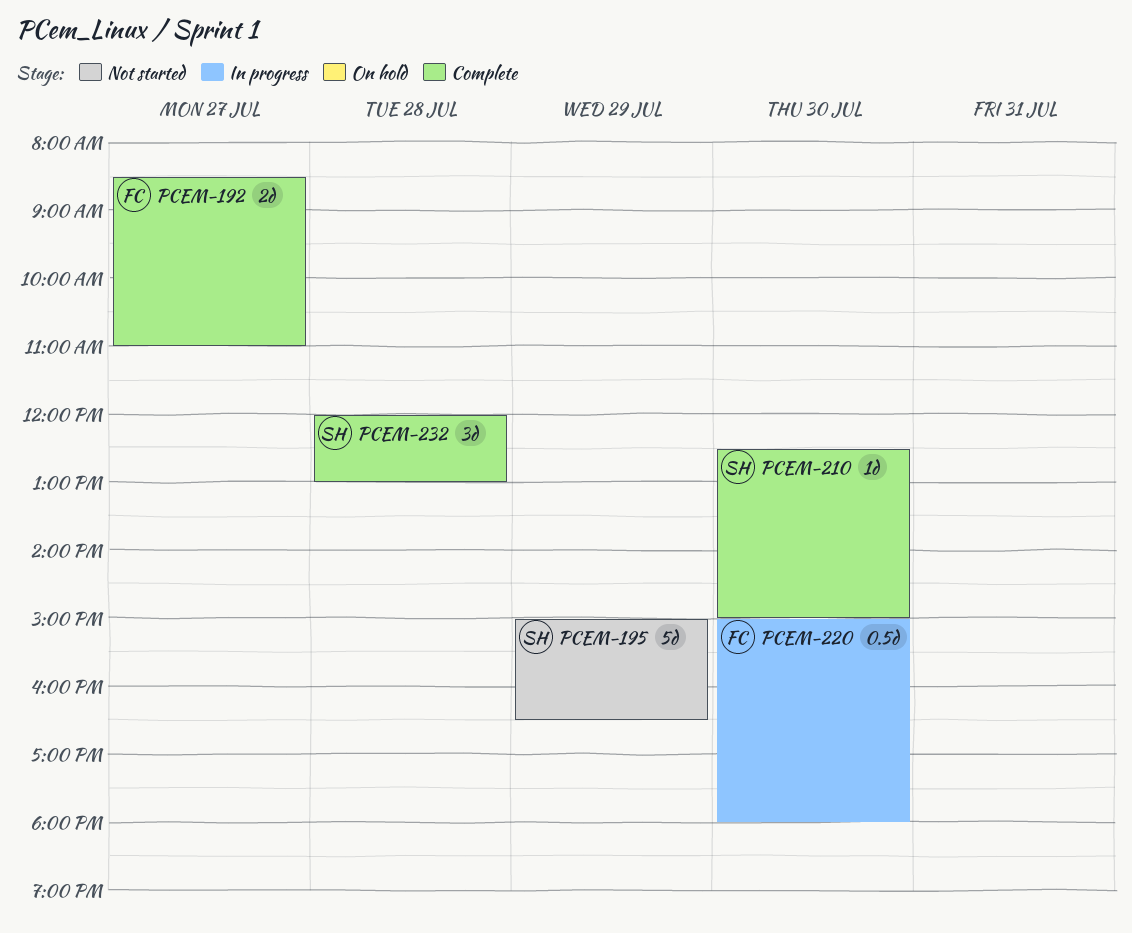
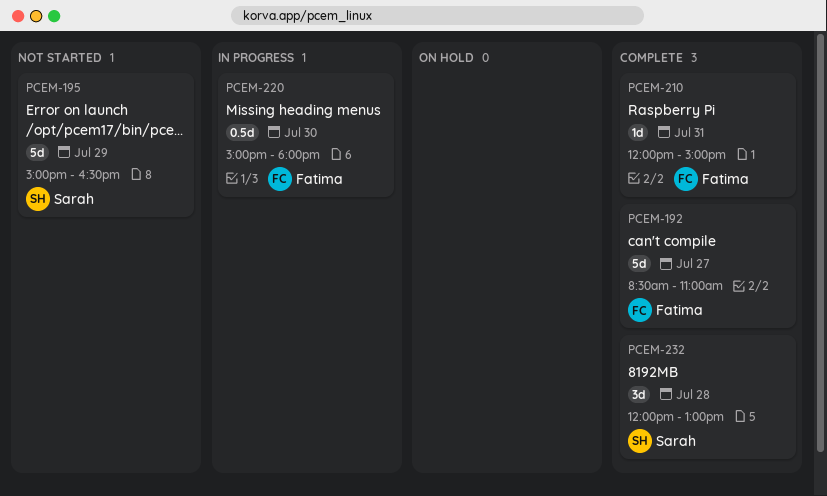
PCEM-192, estimate: 2d -> 5d
PCEM-210, owner: Sarah -> Fatima
PCEM-210, day: Jul 30 -> Jul 31
PCEM-210, begins: 12:30 -> 12:00

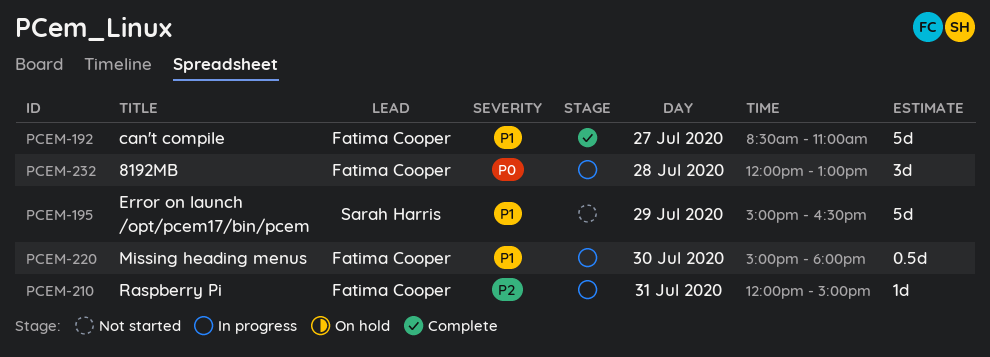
PCEM-210, status: Complete -> In progress
PCEM-232, status: Complete -> In progress
PCEM-232, owner: Sarah Harris -> Fatima Cooper

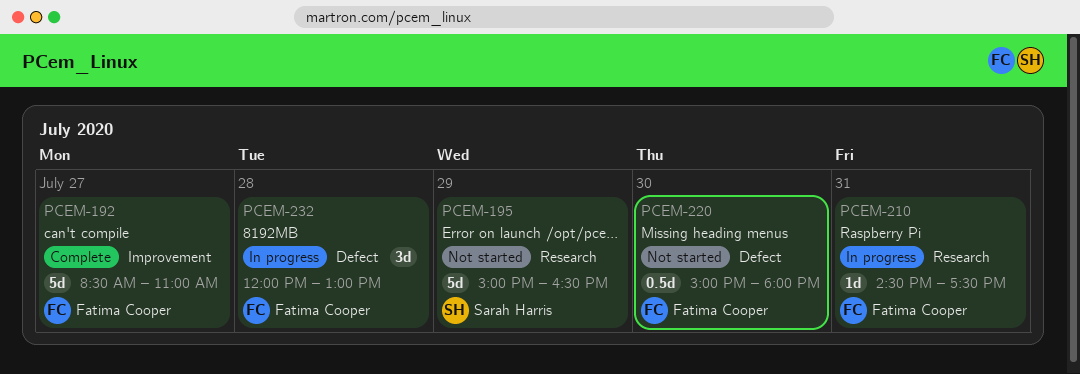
PCEM-210, begins: 12:00 -> 14:30
PCEM-210, ends: 15:00 -> 17:30
PCEM-220, status: In progress -> Not started

